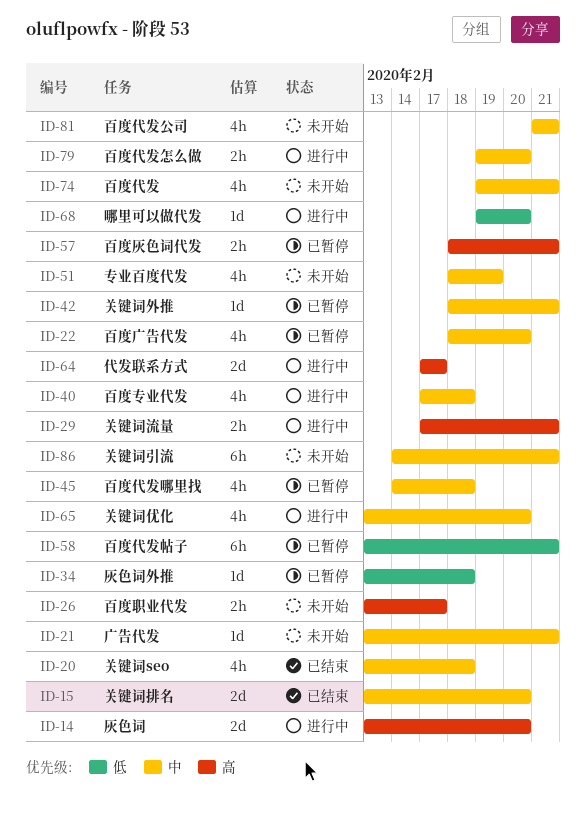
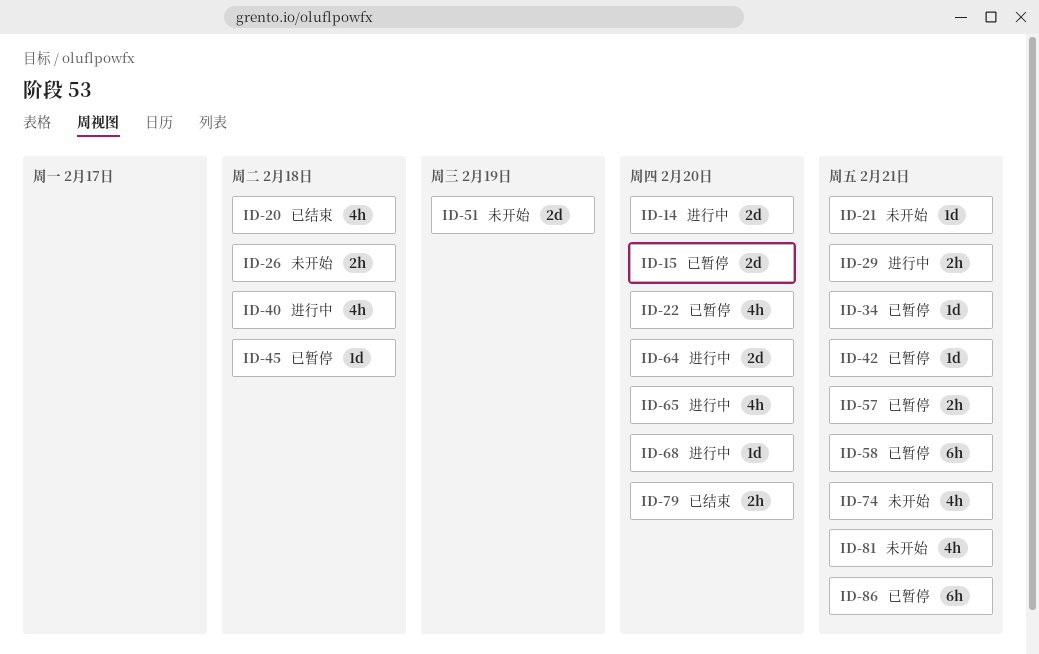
ID-15, status: 已结束 -> 已暂停
ID-26, due: Feb 17 -> Feb 18
ID-34, due: Feb 18 -> Feb 21
ID-45, estimate: 4h -> 1d
ID-51, estimate: 4h -> 2d
ID-64, due: Feb 17 -> Feb 20
ID-79, status: 进行中 -> 已结束
ID-86, status: 未开始 -> 已暂停

